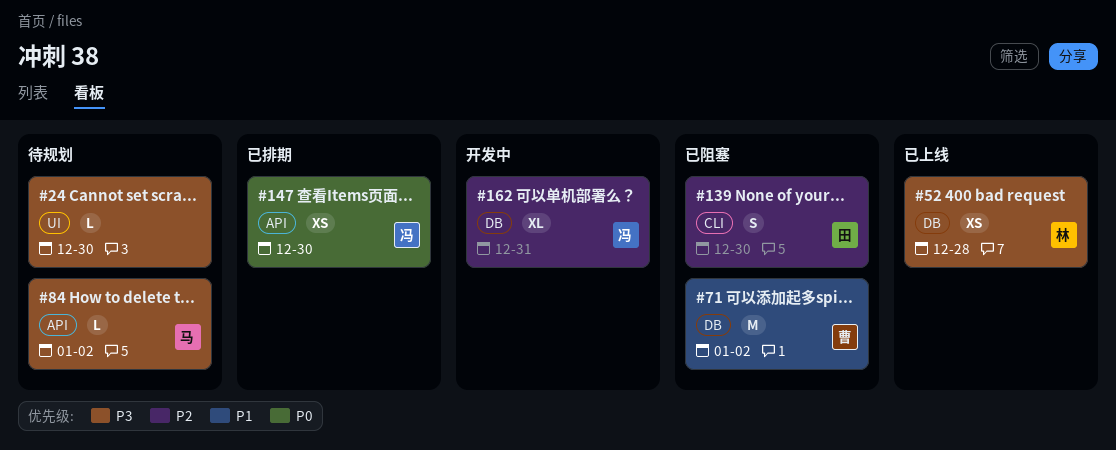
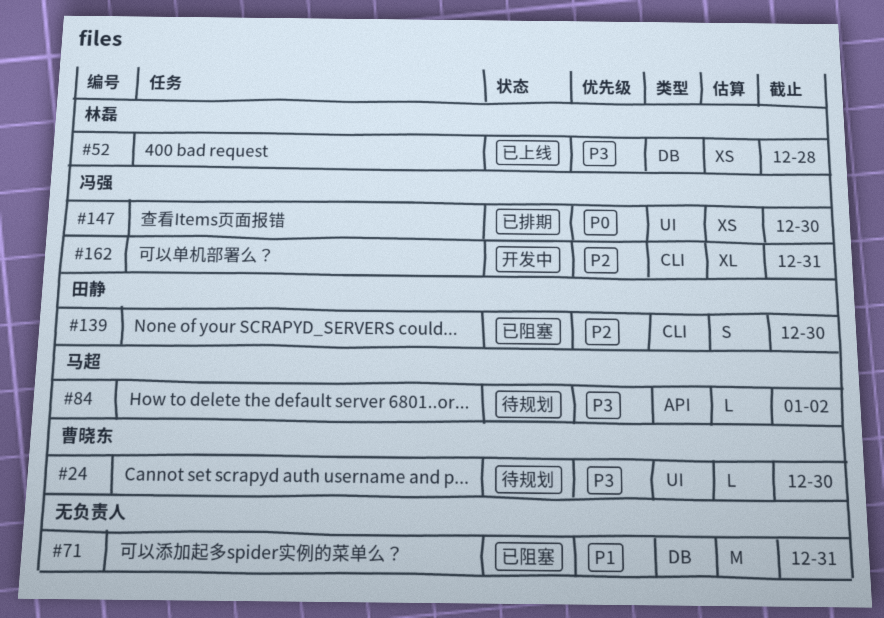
#24, owner: none -> 曹晓东
#71, owner: 曹晓东 -> none
#71, due: Jan 2 -> Dec 31
#147, label: API -> UI
#162, label: DB -> CLI

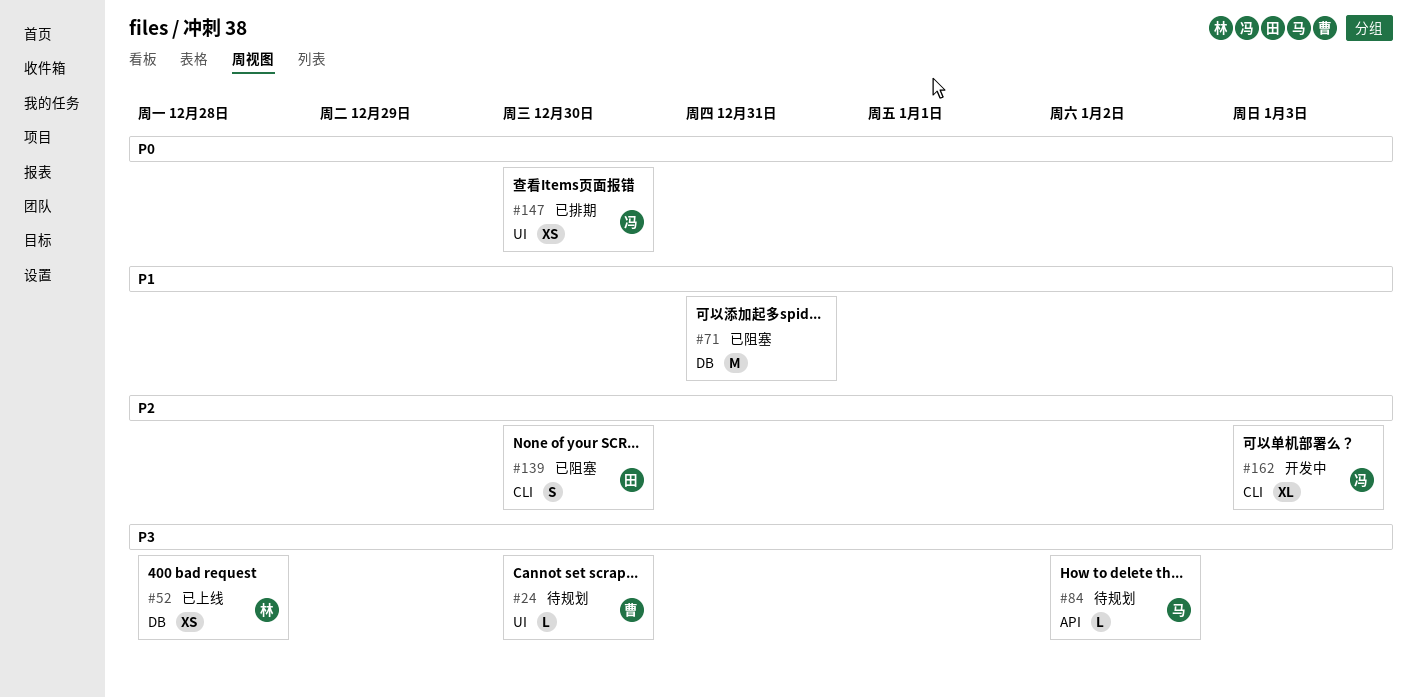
#162, due: Dec 31 -> Jan 3

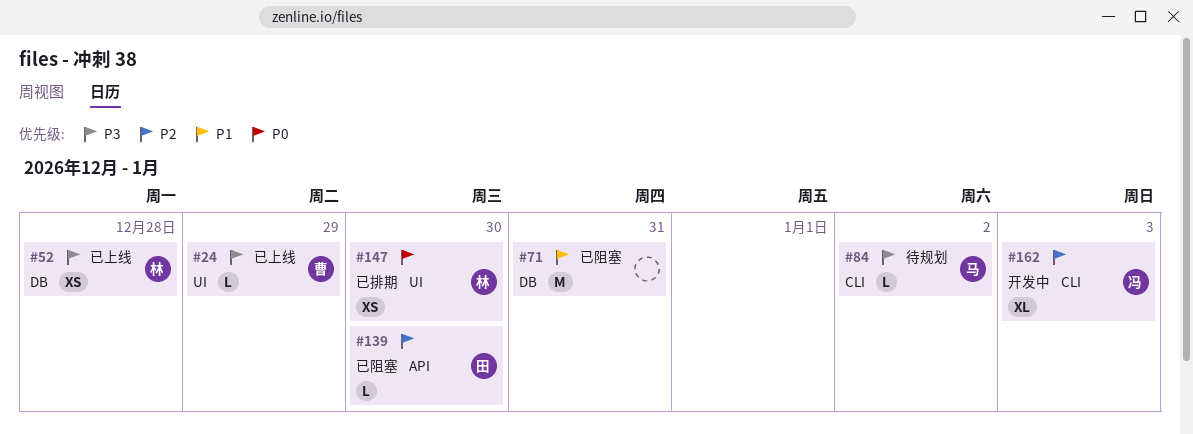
#24, status: 待规划 -> 已上线
#24, due: Dec 30 -> Dec 29
#84, label: API -> CLI
#139, label: CLI -> API
#139, estimate: S -> L
#147, owner: 冯 -> 林

